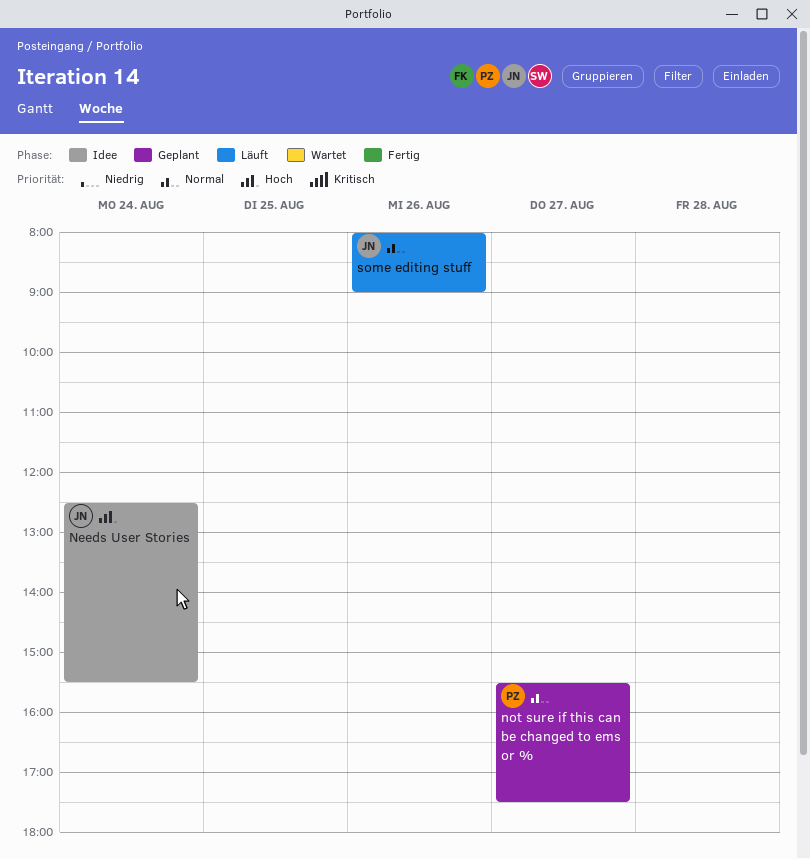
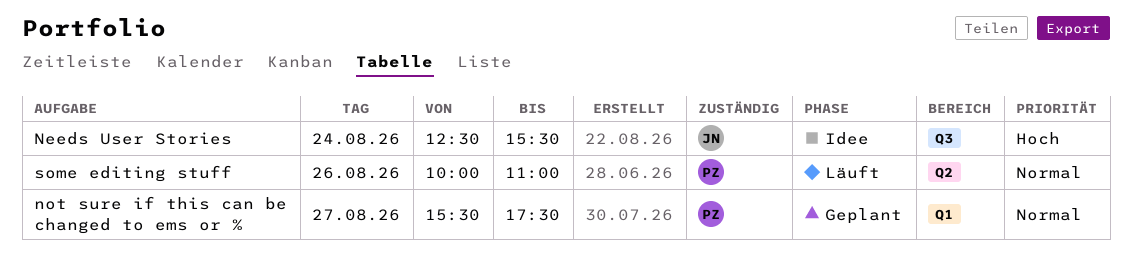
some editing stuff, owner: JN -> PZ
some editing stuff, begins: 08:00 -> 10:00
some editing stuff, ends: 09:00 -> 11:00

